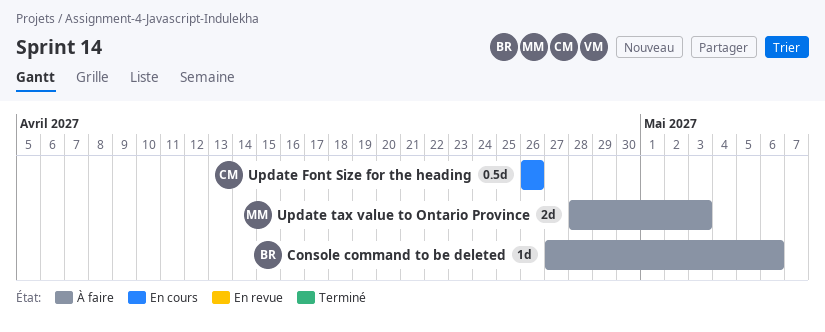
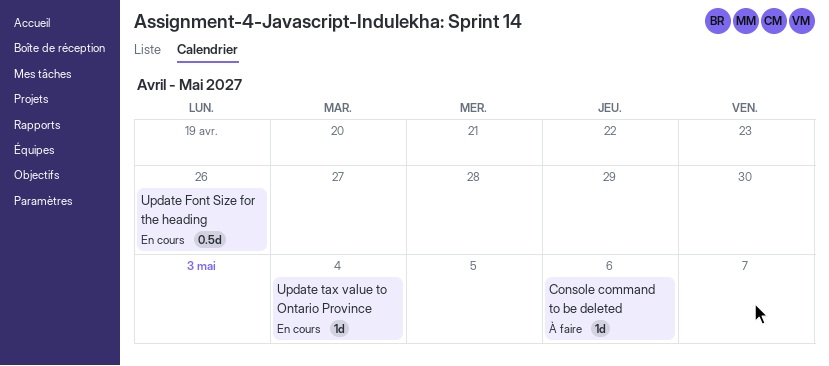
Update tax value to Ontario Province, status: À faire -> En cours
Update tax value to Ontario Province, estimate: 2d -> 1d
Update tax value to Ontario Province, due: May 3 -> May 4

